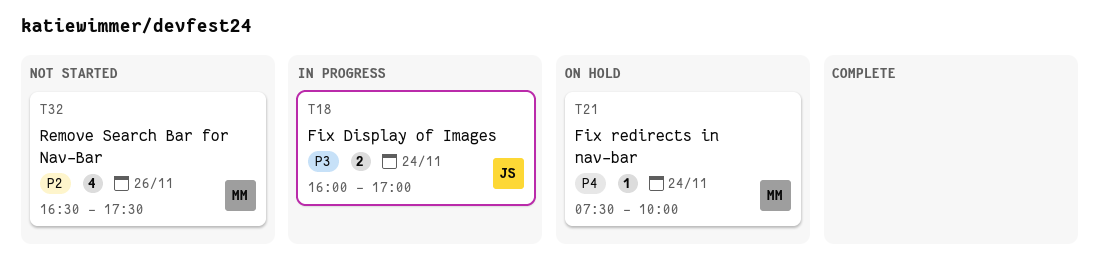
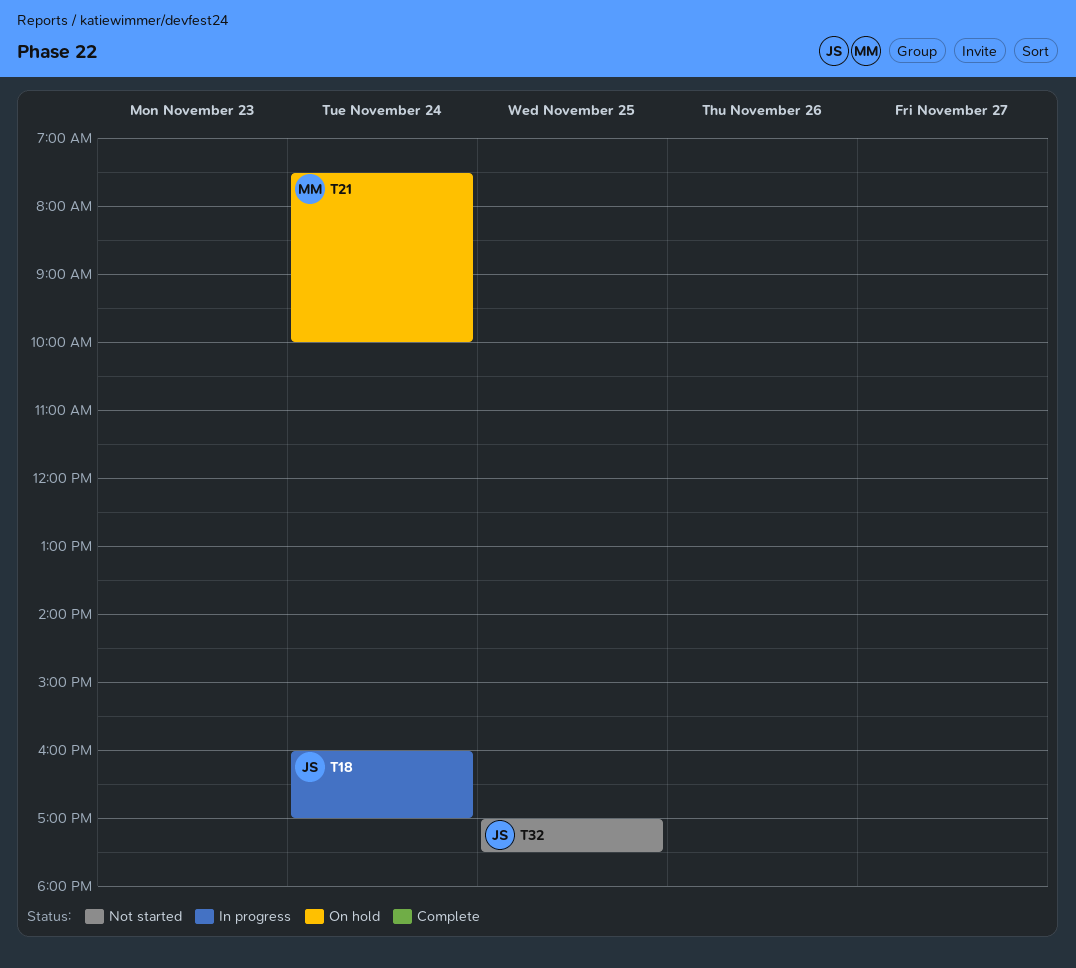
T32, owner: MM -> JS
T32, day: Nov 26 -> Nov 25
T32, begins: 16:30 -> 17:00

